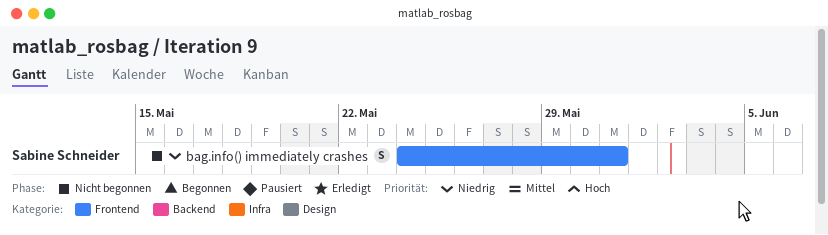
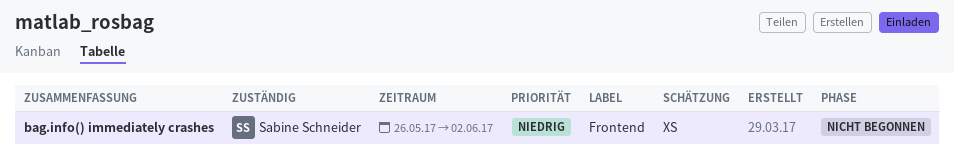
bag.info() immediately crashes, estimate: S -> XS
bag.info() immediately crashes, start: May 24 -> May 26
bag.info() immediately crashes, due: May 31 -> Jun 2

